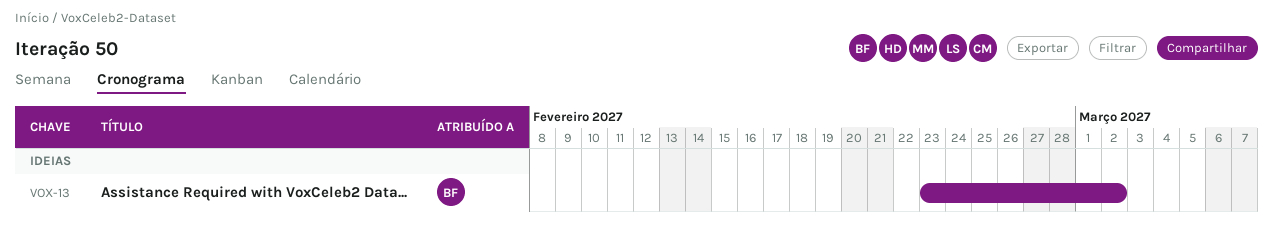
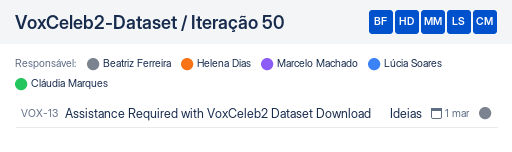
VOX-13, due: Mar 2 -> Mar 1

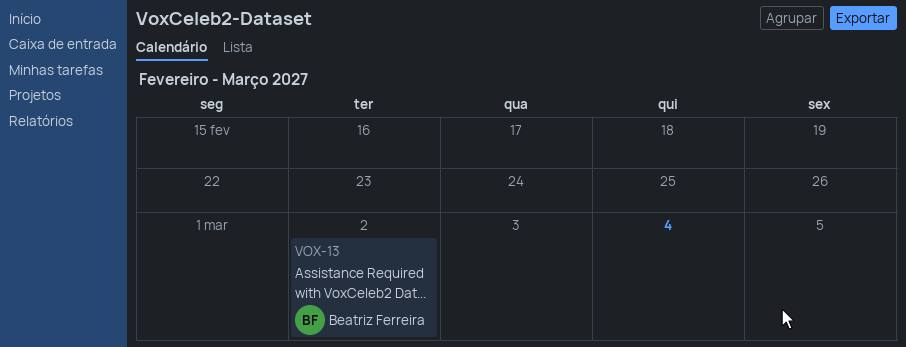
VOX-13, due: Mar 1 -> Mar 2

